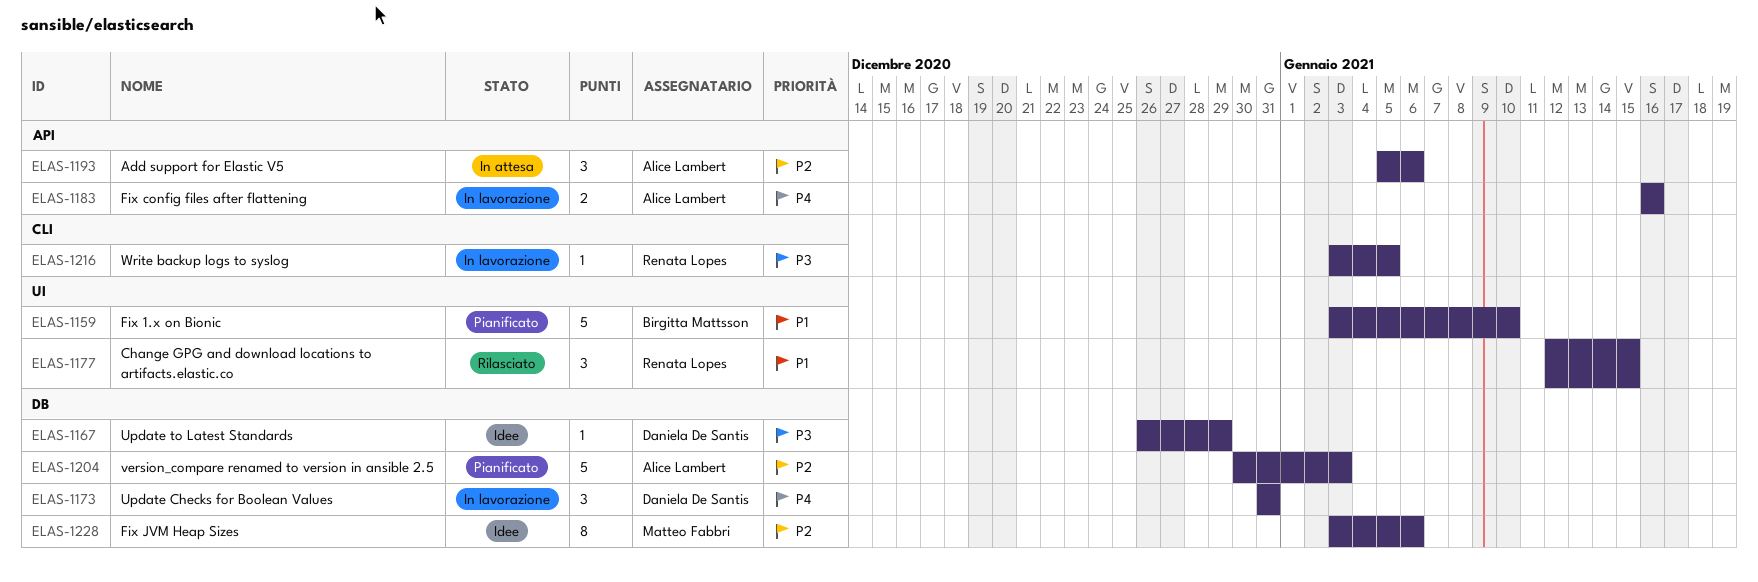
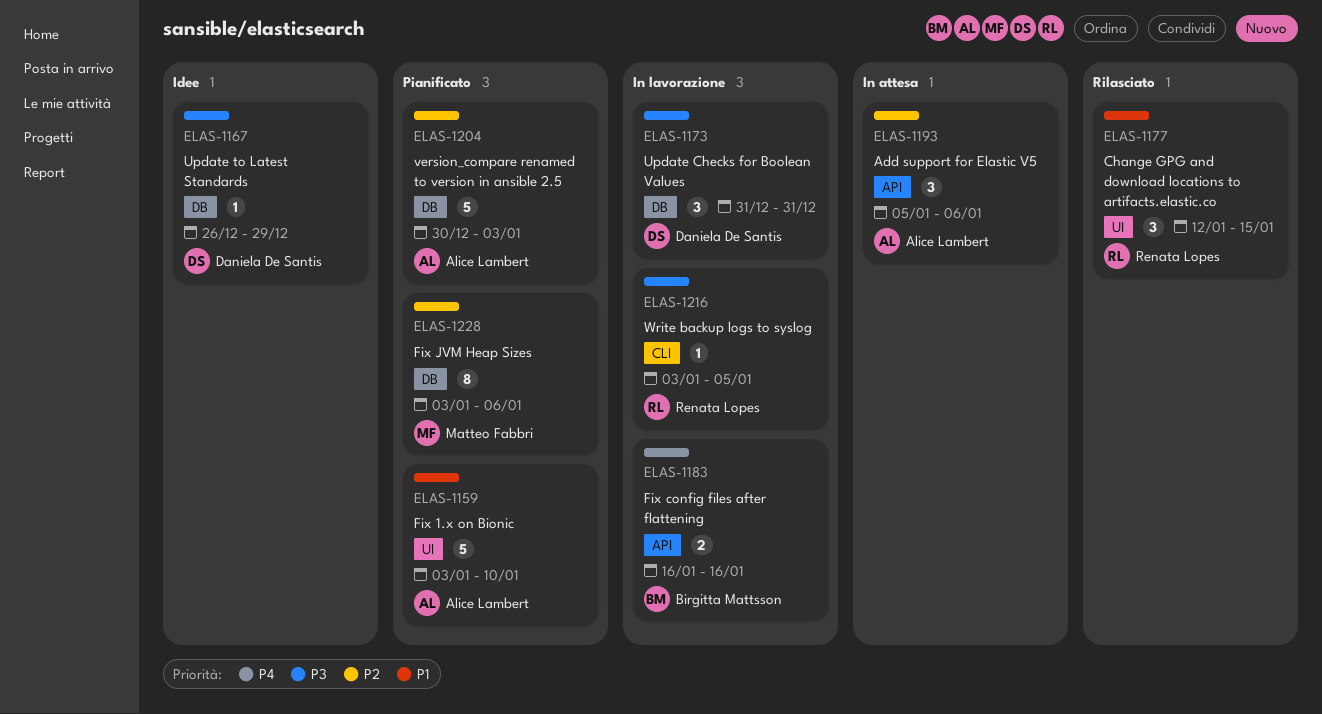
ELAS-1159, owner: Birgitta Mattsson -> Alice Lambert
ELAS-1173, priority: P4 -> P3
ELAS-1183, owner: Alice Lambert -> Birgitta Mattsson
ELAS-1228, status: Idee -> Pianificato

